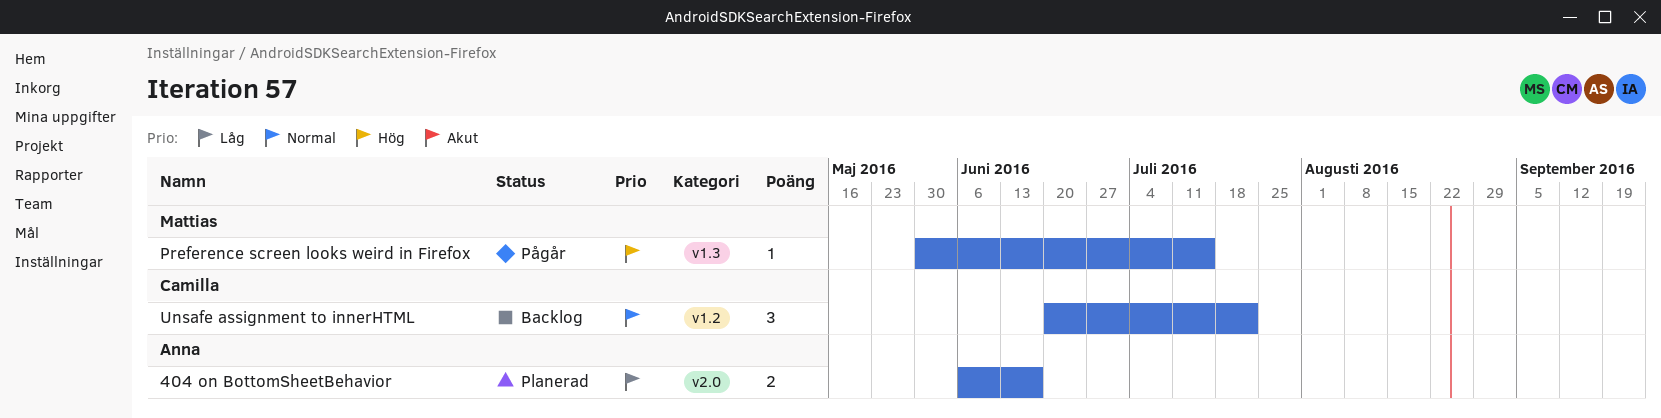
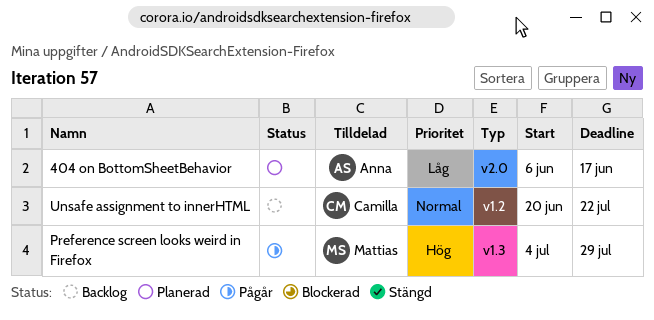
Preference screen looks weird in Firefox, start: May 30 -> Jul 4
Preference screen looks weird in Firefox, due: Jul 15 -> Jul 29

